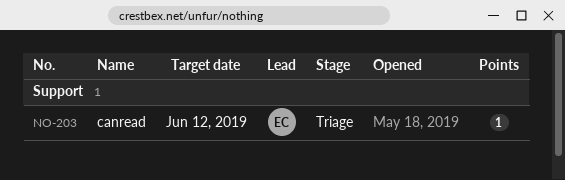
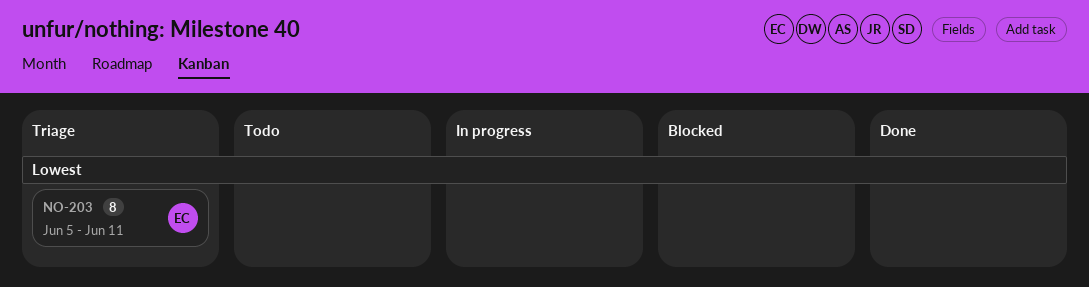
NO-203, estimate: 1 -> 8
NO-203, due: Jun 12 -> Jun 11

